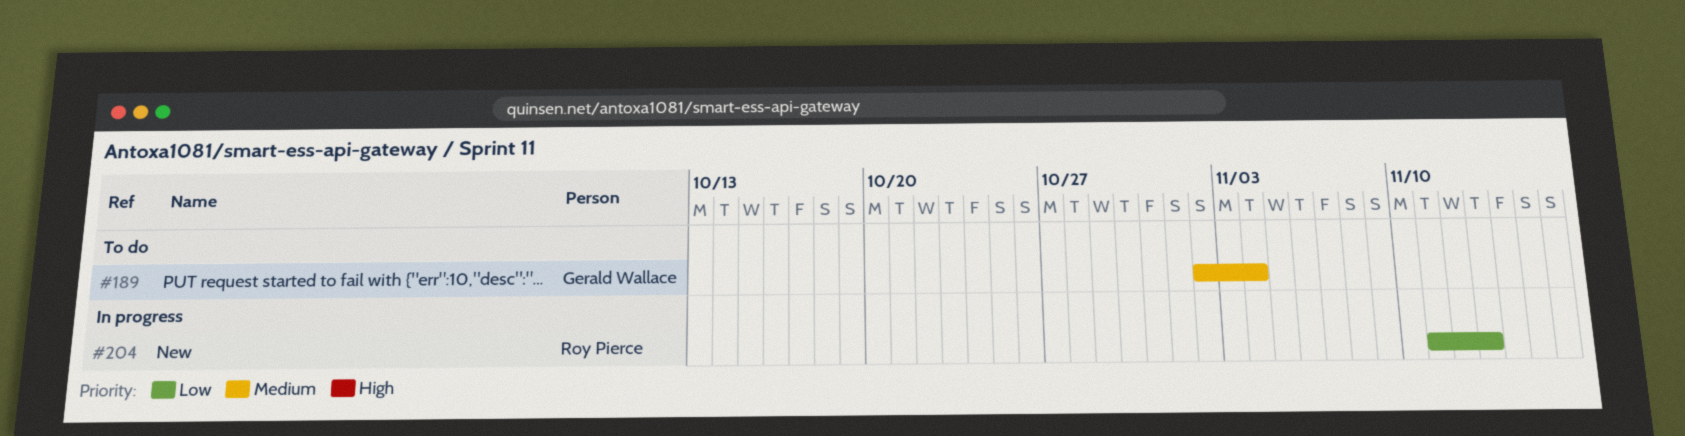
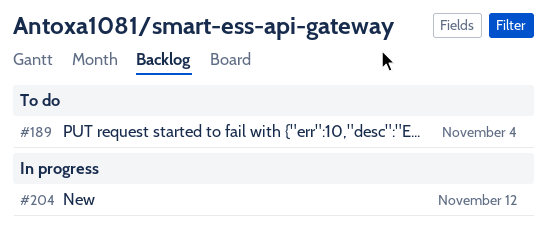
#204, due: Nov 13 -> Nov 12

